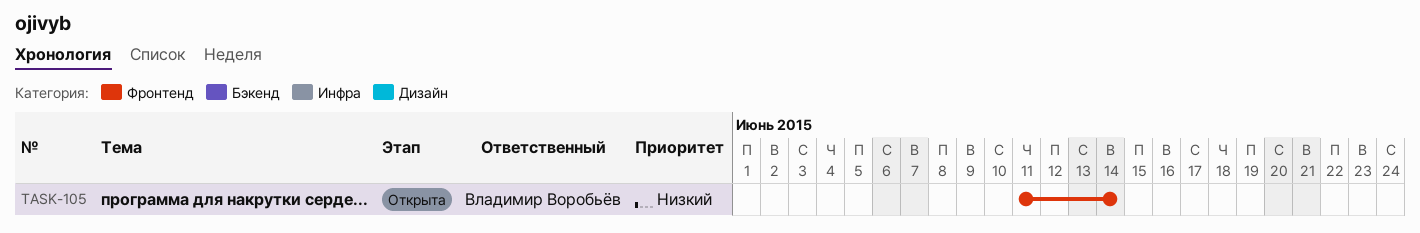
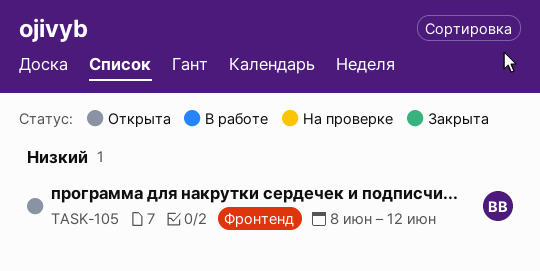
TASK-105, start: Jun 11 -> Jun 8
TASK-105, due: Jun 14 -> Jun 12

